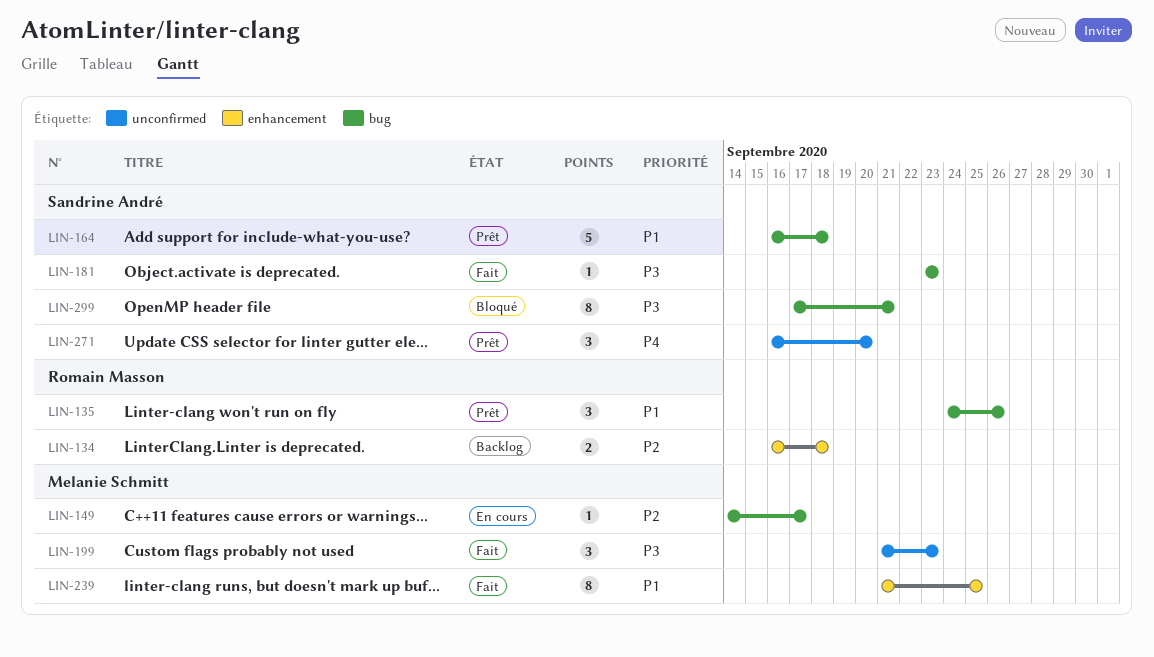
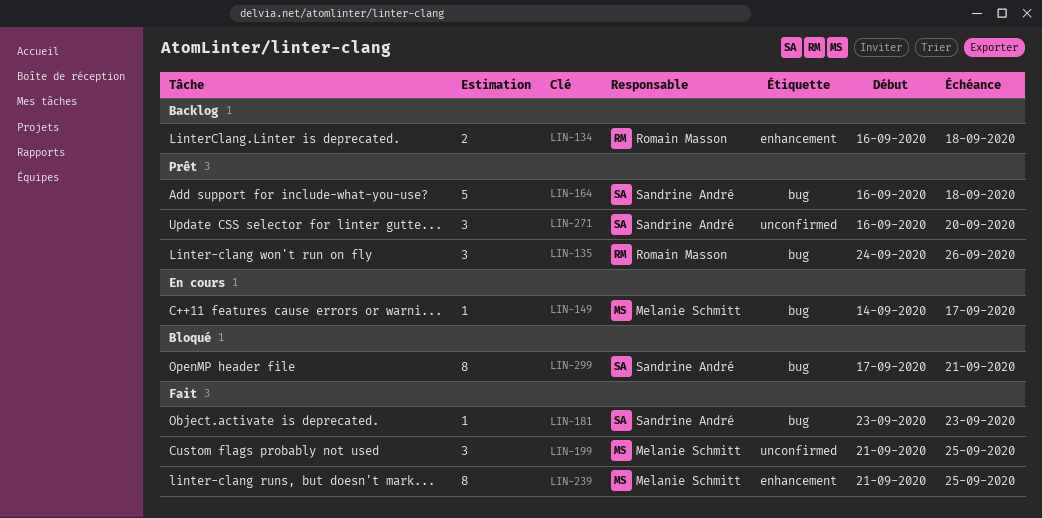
LIN-199, due: Sep 23 -> Sep 25

